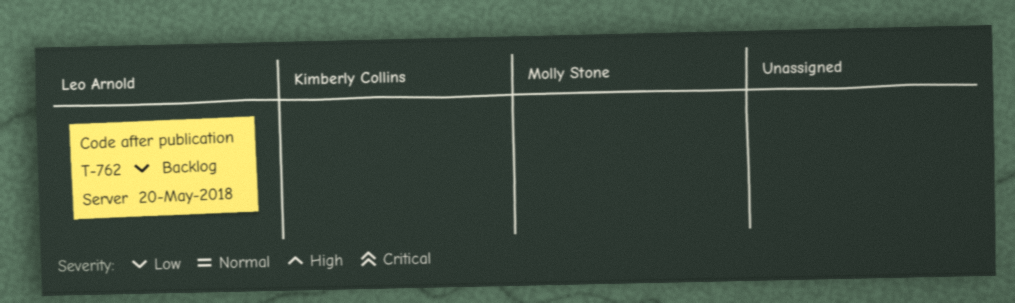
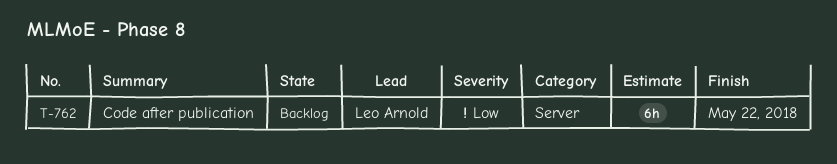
T-762, due: May 20 -> May 22

